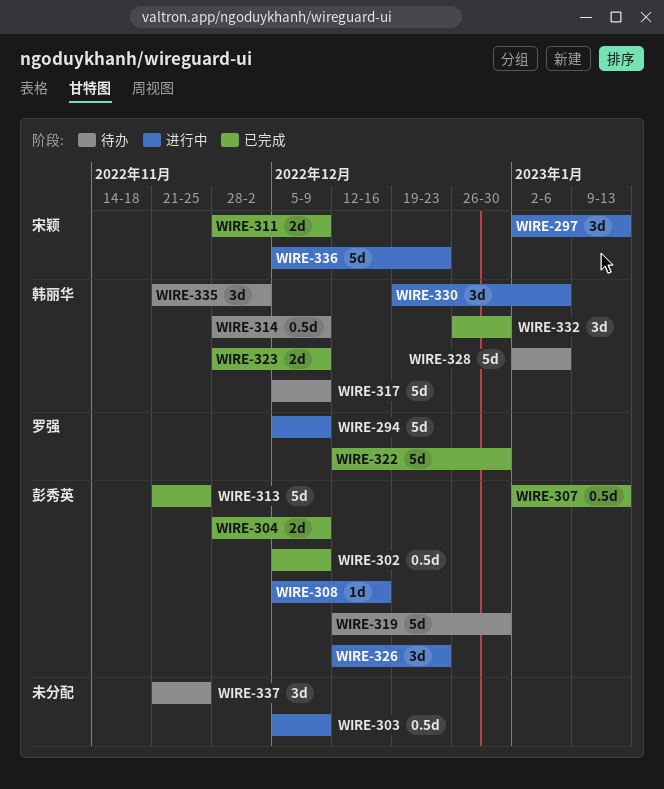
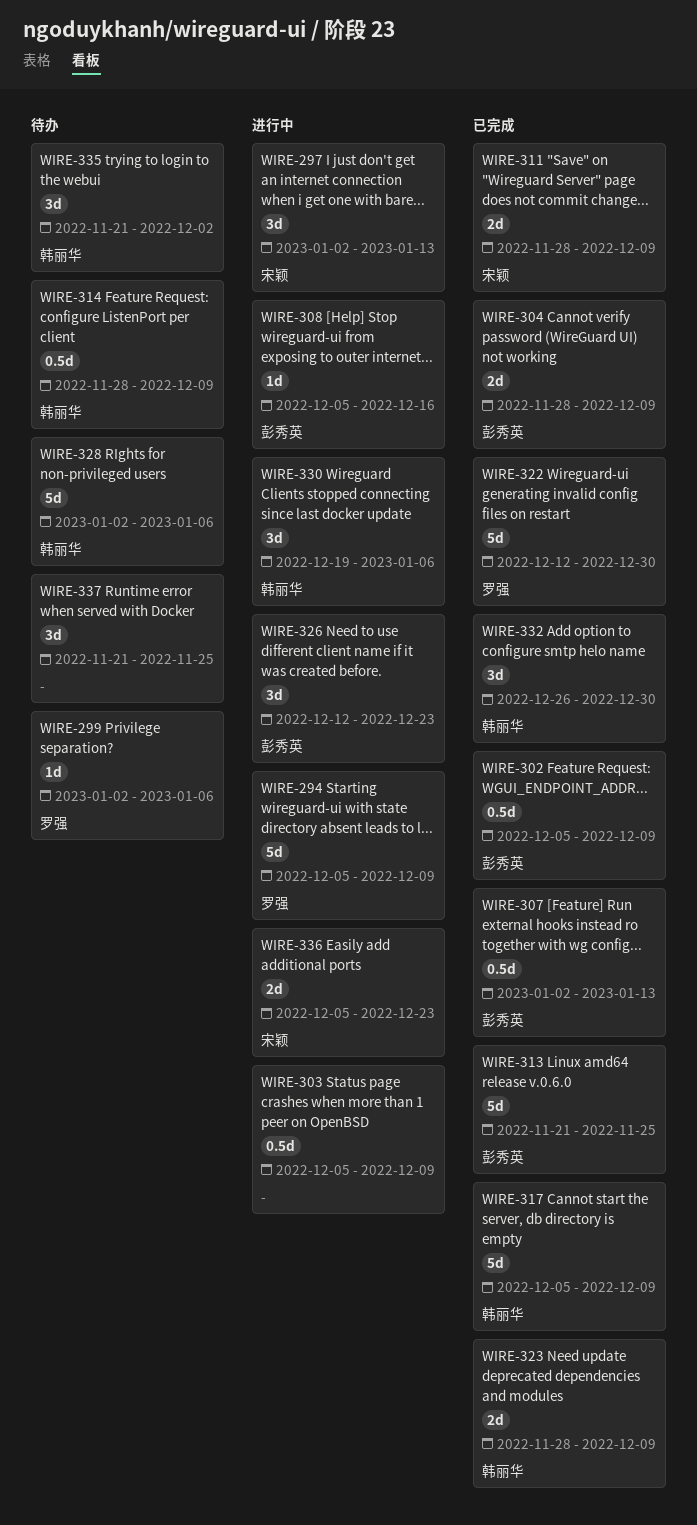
WIRE-299: none -> present
WIRE-317, status: 待办 -> 已完成
WIRE-319: present -> none
WIRE-336, estimate: 5d -> 2d

